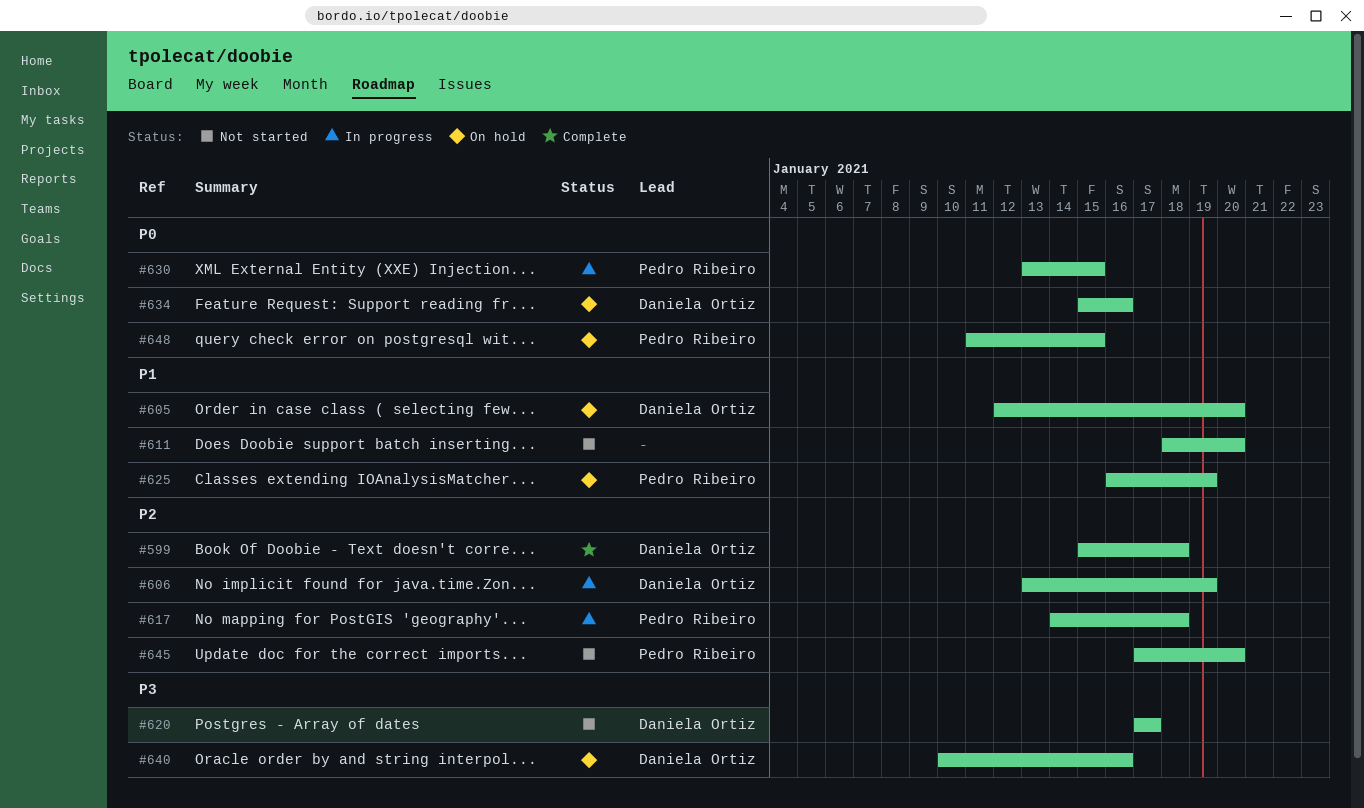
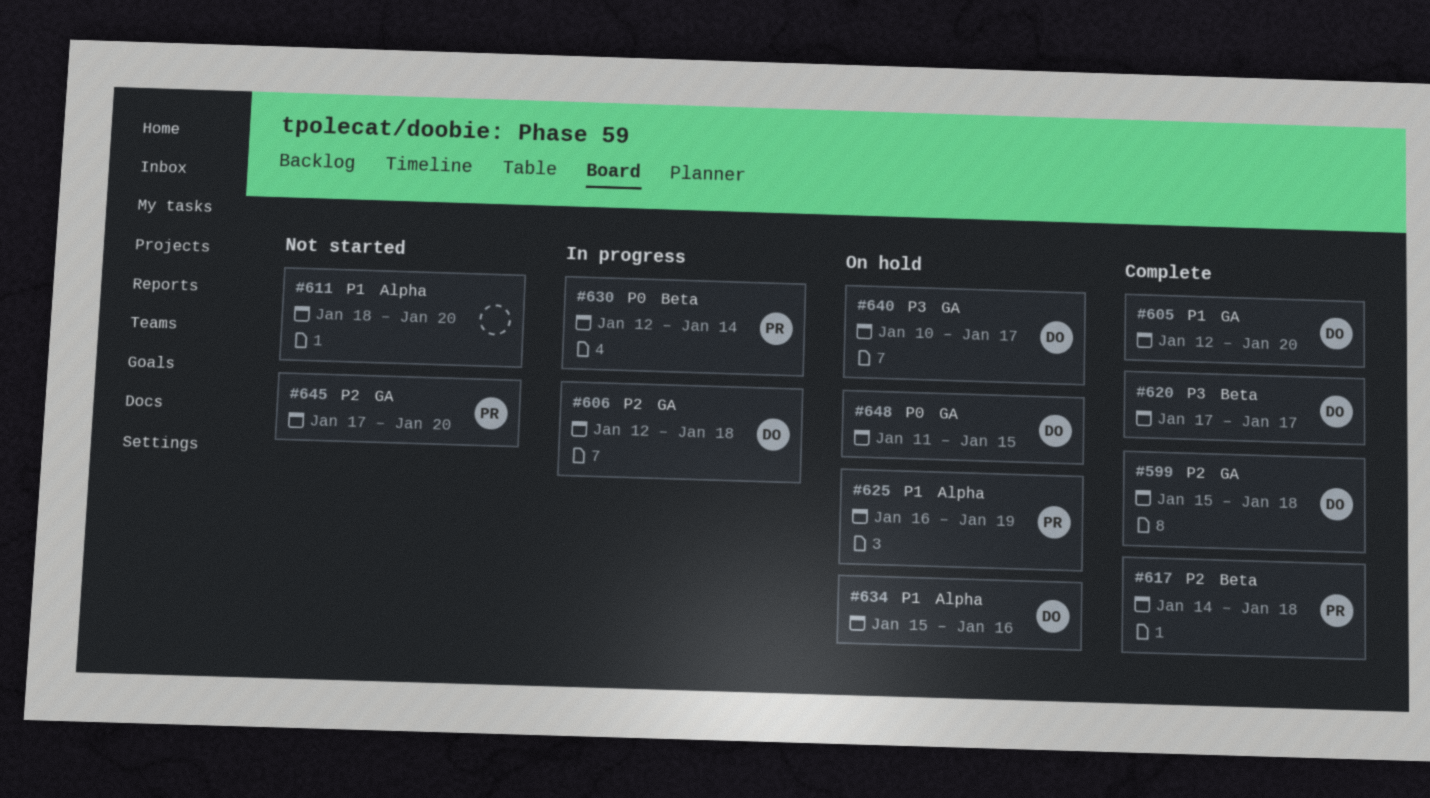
#605, status: On hold -> Complete
#606, start: Jan 13 -> Jan 12
#606, due: Jan 19 -> Jan 18
#617, status: In progress -> Complete
#620, status: Not started -> Complete
#630, start: Jan 13 -> Jan 12
#630, due: Jan 15 -> Jan 14
#634, priority: P0 -> P1
#640, due: Jan 16 -> Jan 17
#648, owner: Pedro Ribeiro -> Daniela Ortiz

